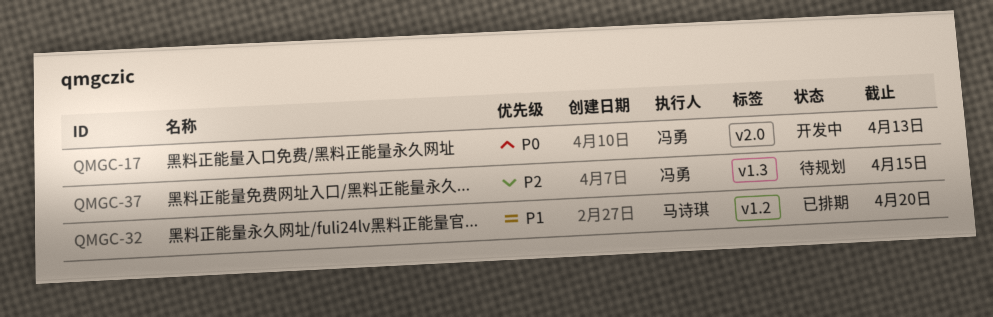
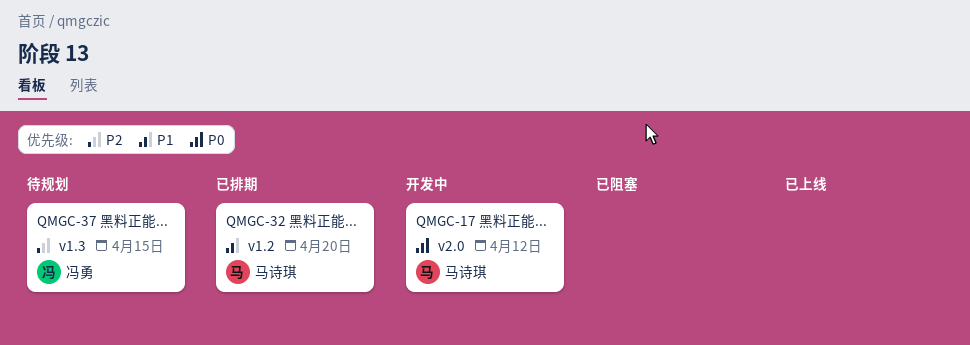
QMGC-17, owner: 冯勇 -> 马诗琪
QMGC-17, due: Apr 13 -> Apr 12

